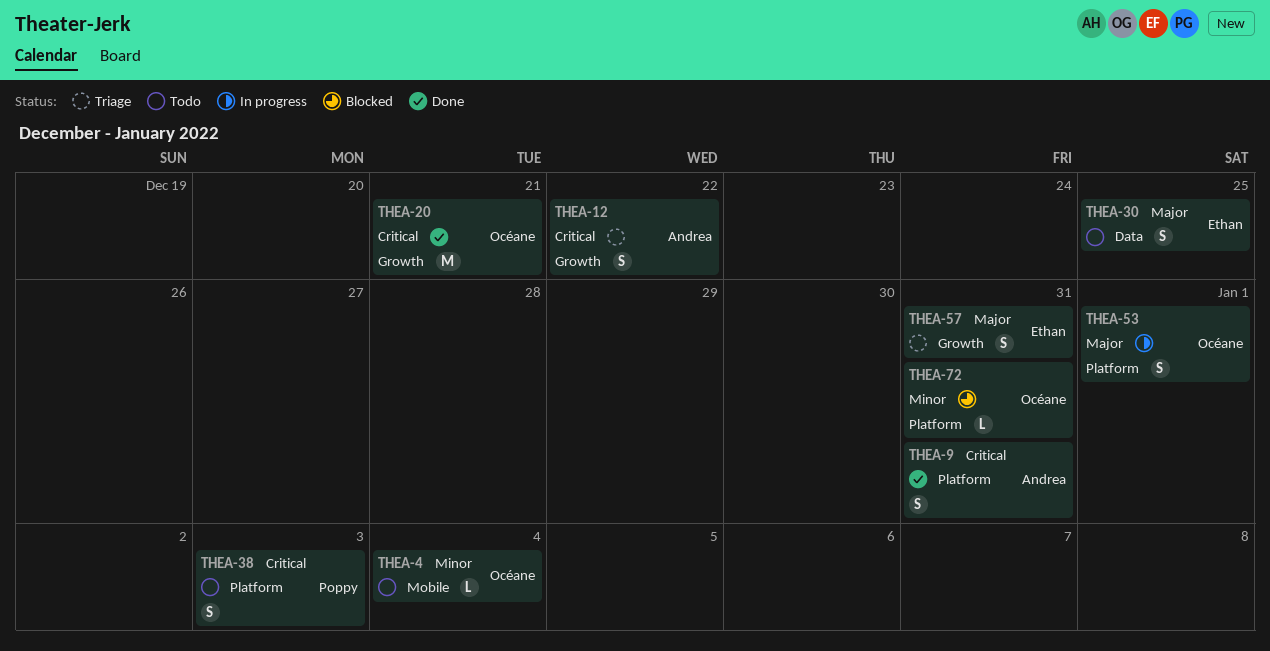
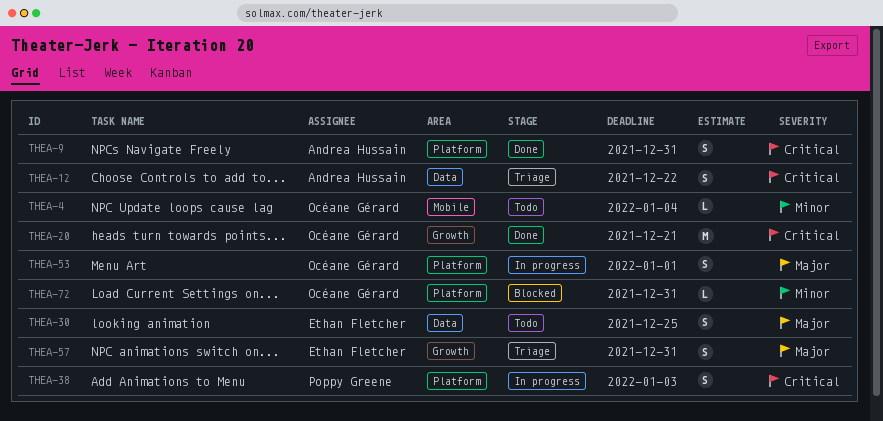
THEA-12, label: Growth -> Data
THEA-38, status: Todo -> In progress

